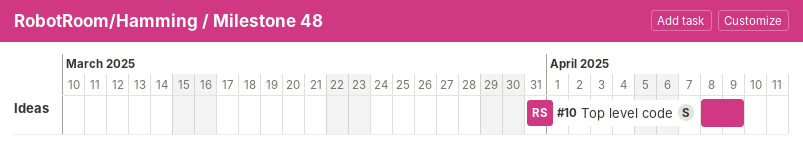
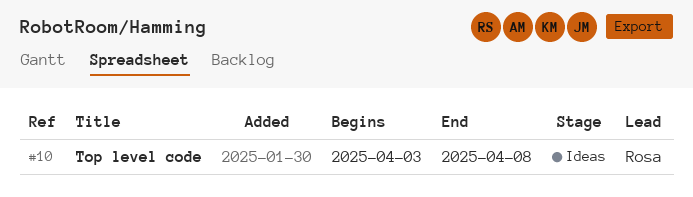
#10, start: Apr 8 -> Apr 3
#10, due: Apr 9 -> Apr 8

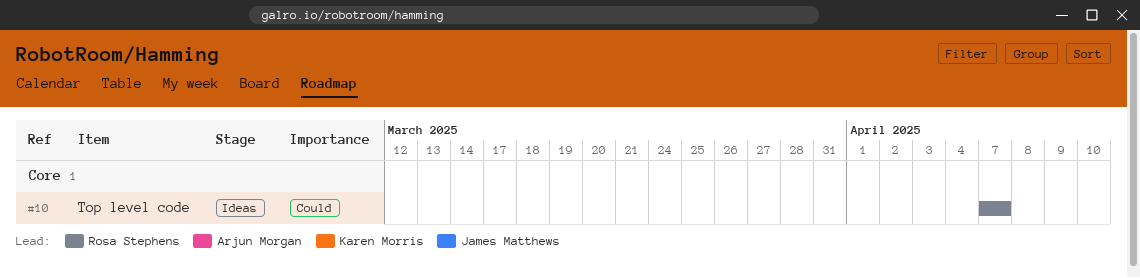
#10, start: Apr 3 -> Apr 7
#10, due: Apr 8 -> Apr 7

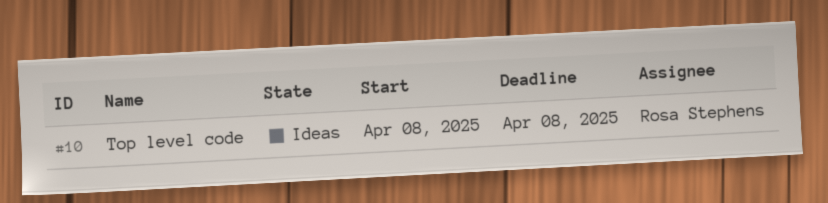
#10, start: Apr 7 -> Apr 8
#10, due: Apr 7 -> Apr 8

